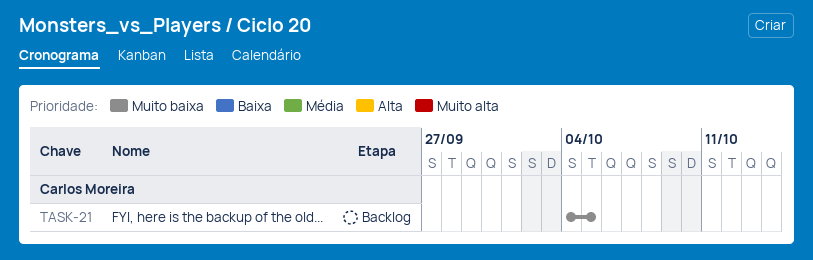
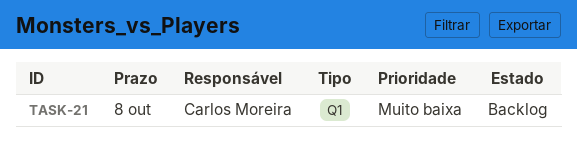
TASK-21, due: Oct 5 -> Oct 8

